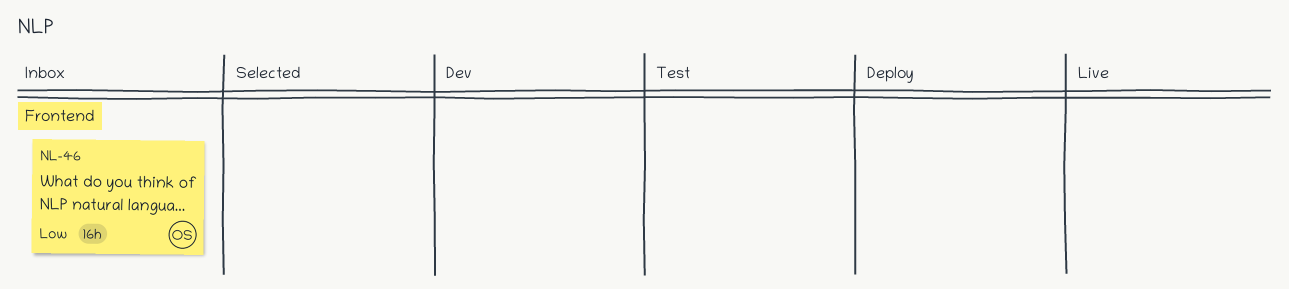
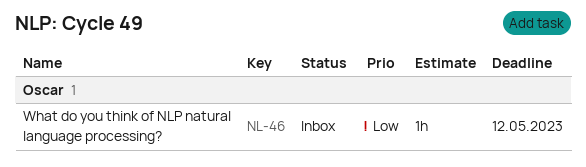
NL-46, estimate: 16h -> 1h

